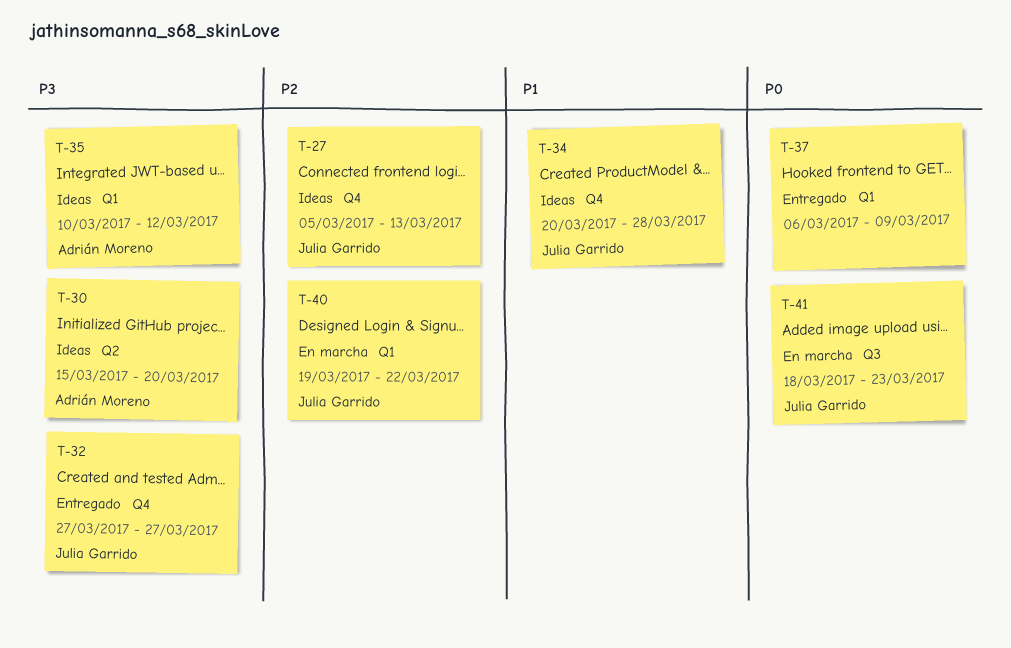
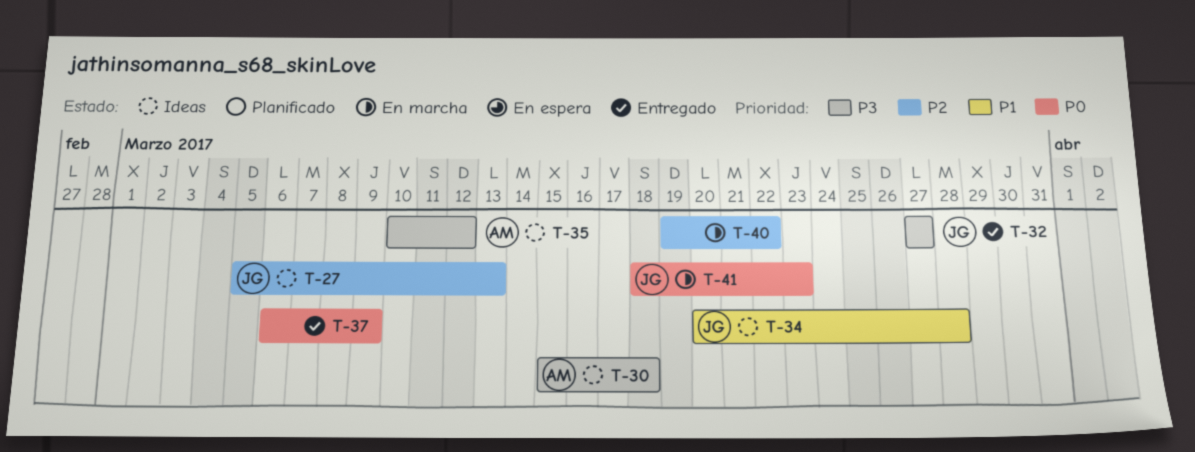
T-30, due: Mar 20 -> Mar 18
T-40, owner: Julia Garrido -> none

